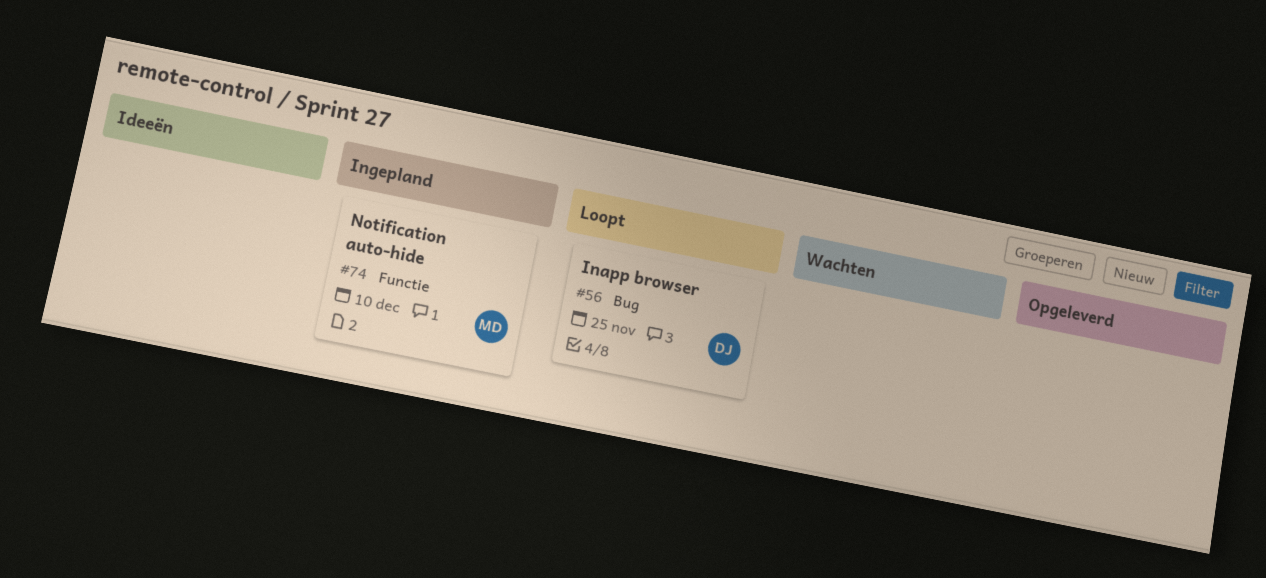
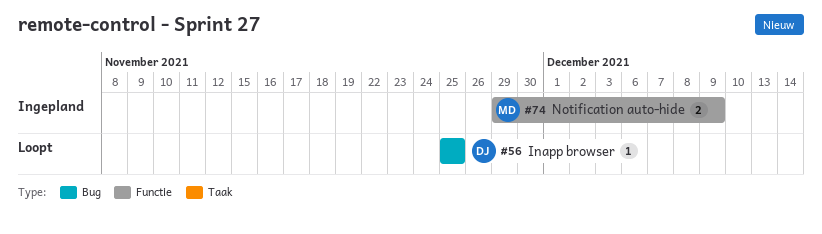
#74, due: Dec 10 -> Dec 9

